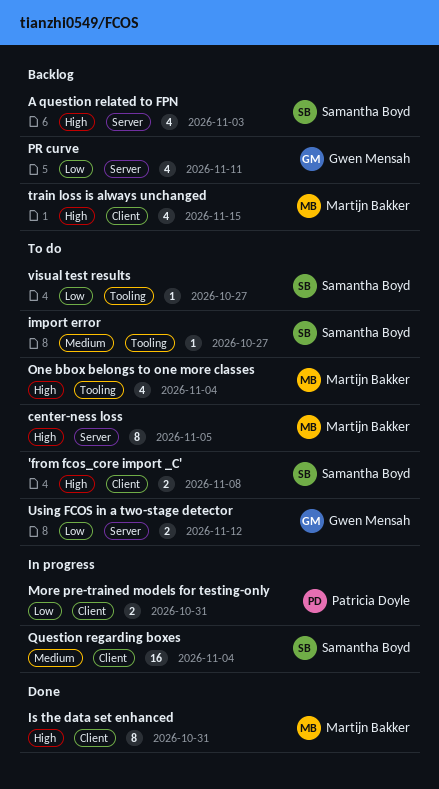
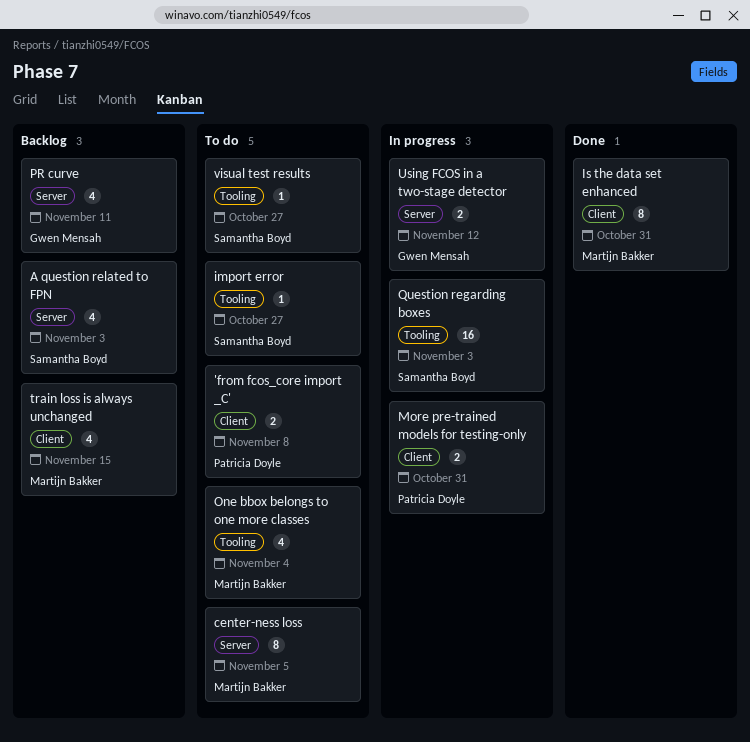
'from fcos_core import _C', owner: Samantha Boyd -> Patricia Doyle
Question regarding boxes, label: Client -> Tooling
Question regarding boxes, due: Nov 4 -> Nov 3
Using FCOS in a two-stage detector, status: To do -> In progress

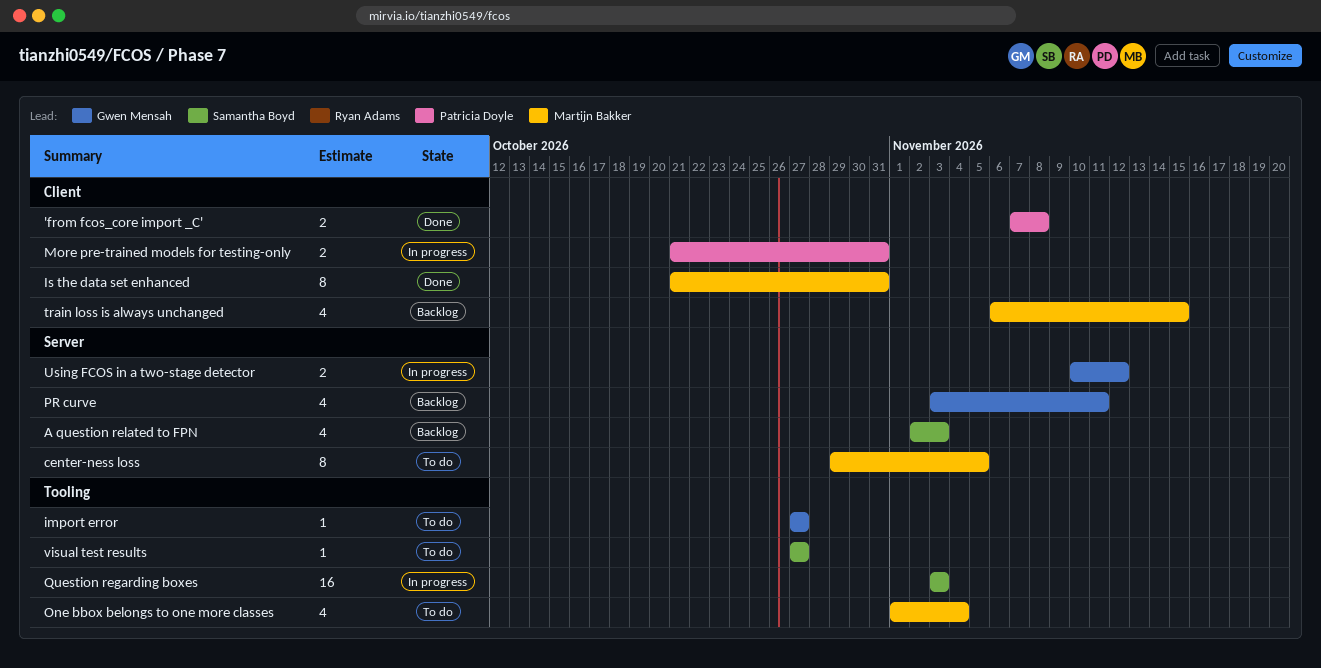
'from fcos_core import _C', status: To do -> Done
import error, owner: Samantha Boyd -> Gwen Mensah

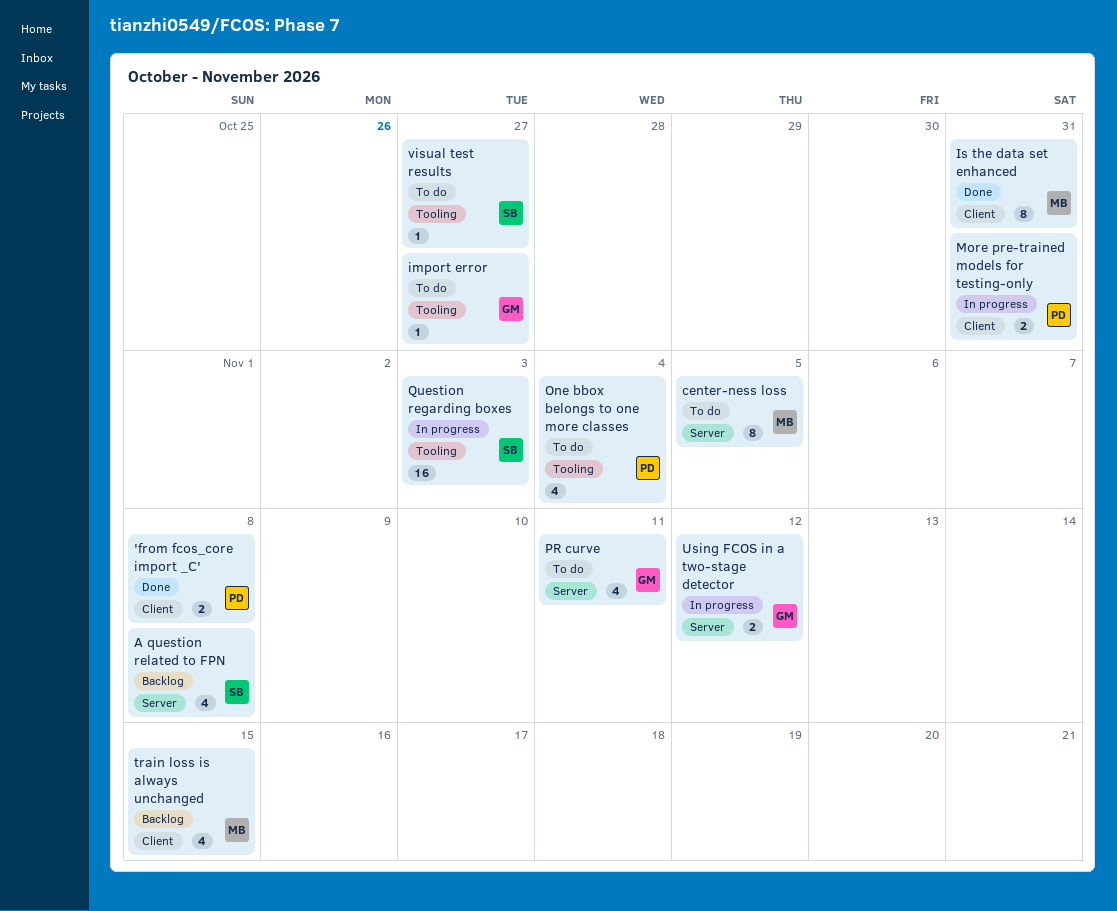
A question related to FPN, due: Nov 3 -> Nov 8
One bbox belongs to one more classes, owner: Martijn Bakker -> Patricia Doyle
PR curve, status: Backlog -> To do

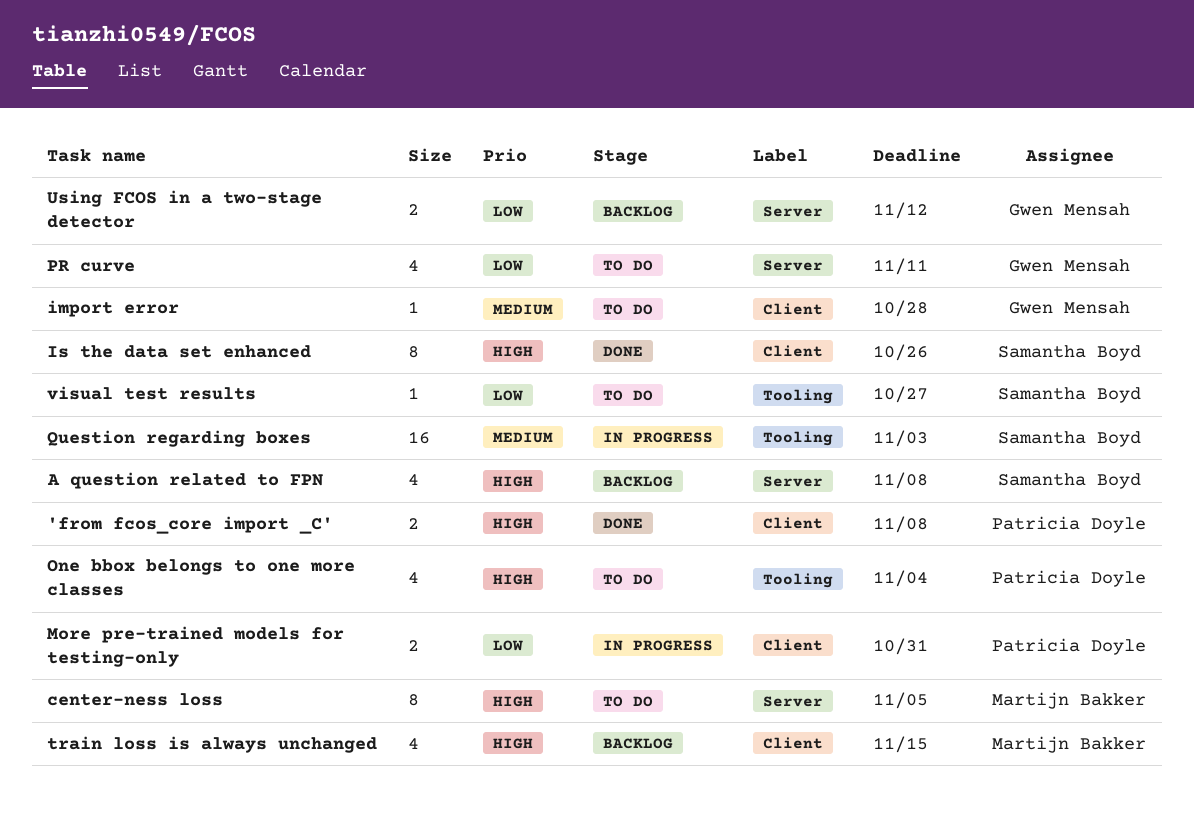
import error, label: Tooling -> Client
import error, due: Oct 27 -> Oct 28
Is the data set enhanced, owner: Martijn Bakker -> Samantha Boyd
Is the data set enhanced, due: Oct 31 -> Oct 26
Using FCOS in a two-stage detector, status: In progress -> Backlog

